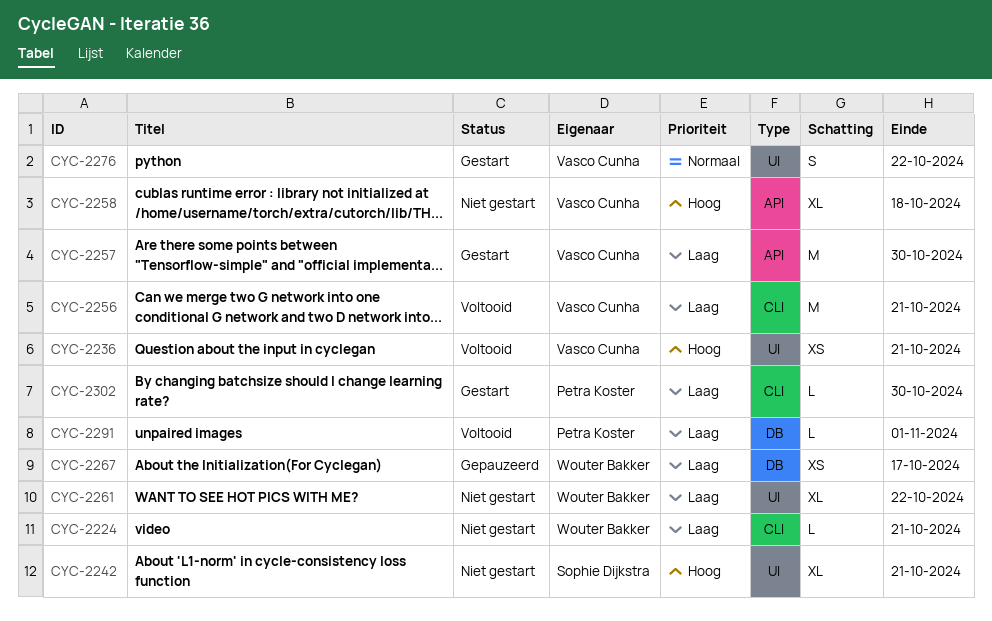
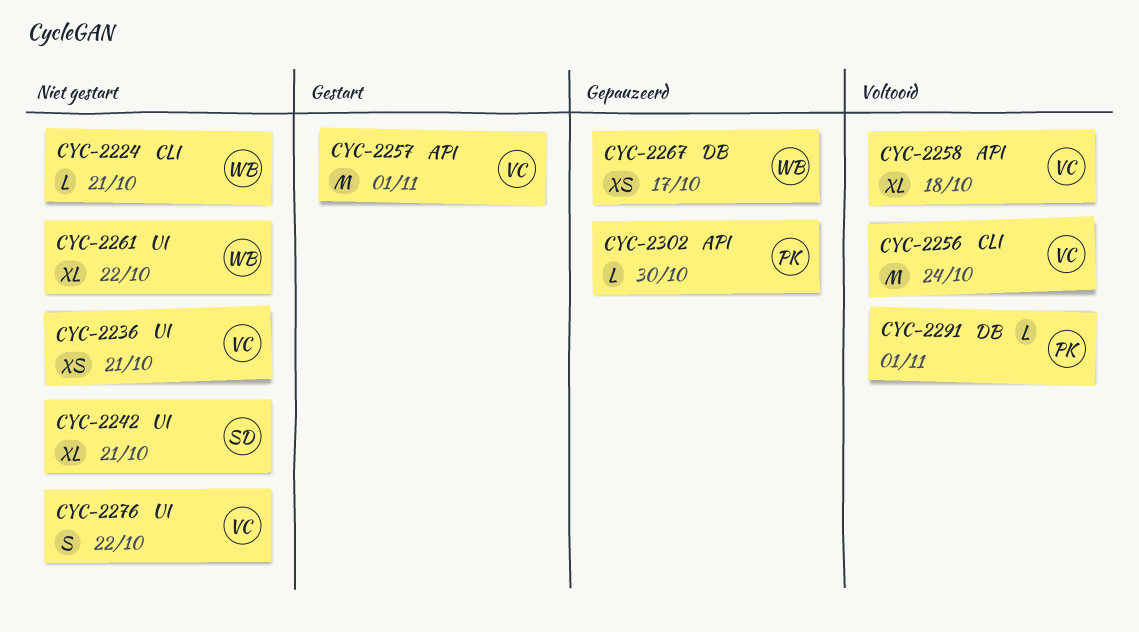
CYC-2236, status: Voltooid -> Niet gestart
CYC-2256, due: Oct 21 -> Oct 24
CYC-2257, due: Oct 30 -> Nov 1
CYC-2258, status: Niet gestart -> Voltooid
CYC-2276, status: Gestart -> Niet gestart
CYC-2302, status: Gestart -> Gepauzeerd
CYC-2302, label: CLI -> API

